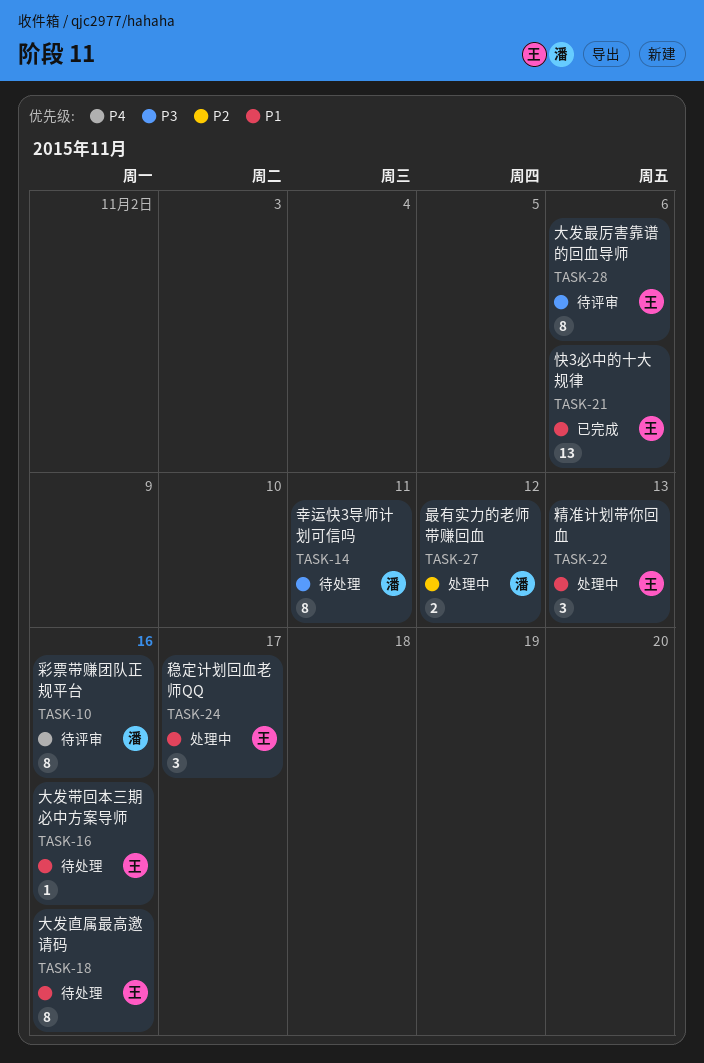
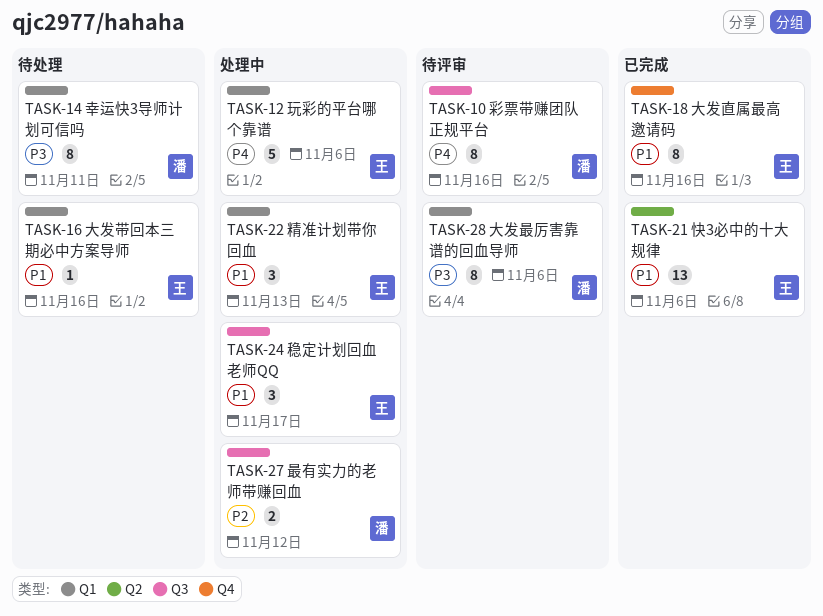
TASK-12: none -> present
TASK-18, status: 待处理 -> 已完成
TASK-28, owner: 王 -> 潘

